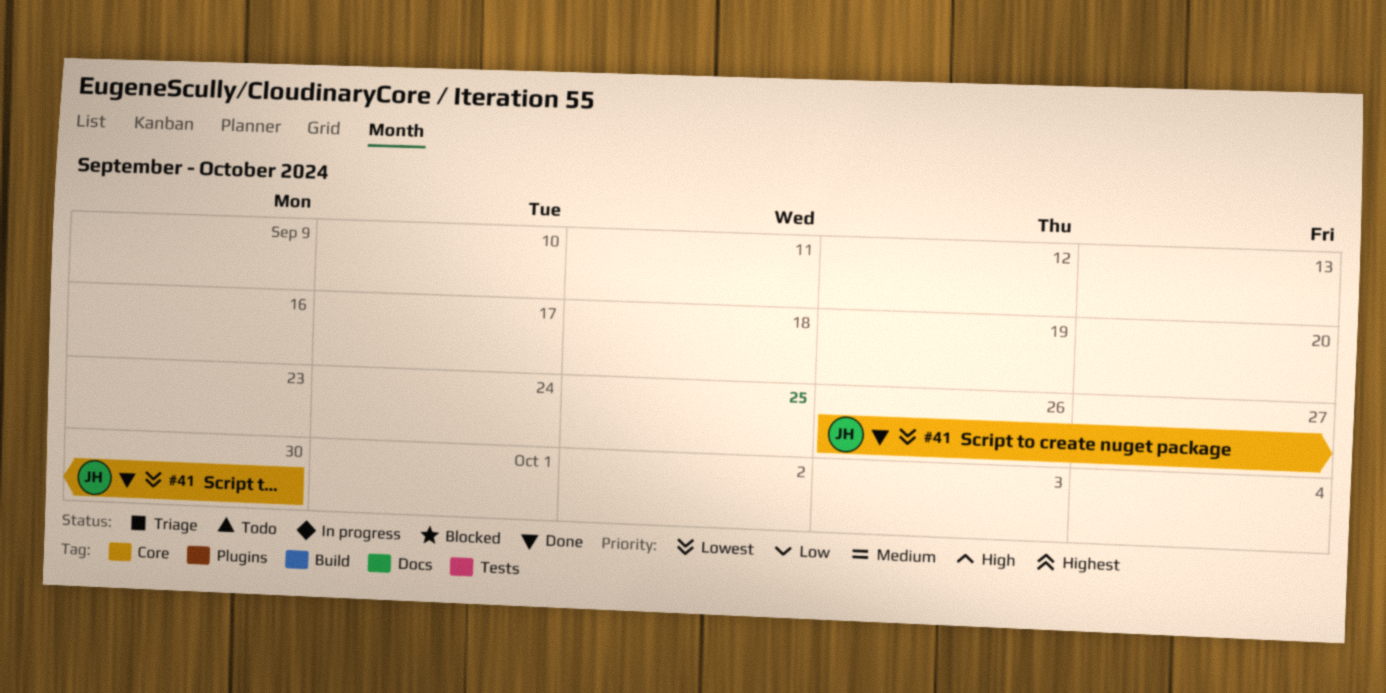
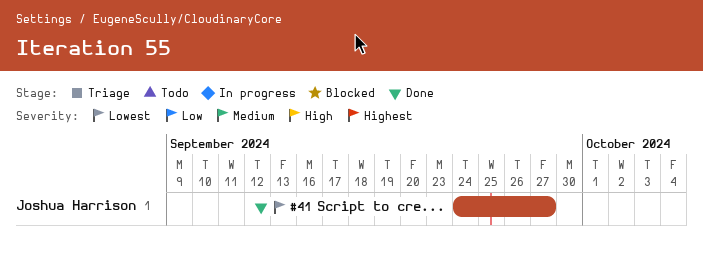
#41, start: Sep 26 -> Sep 24
#41, due: Sep 30 -> Sep 27

